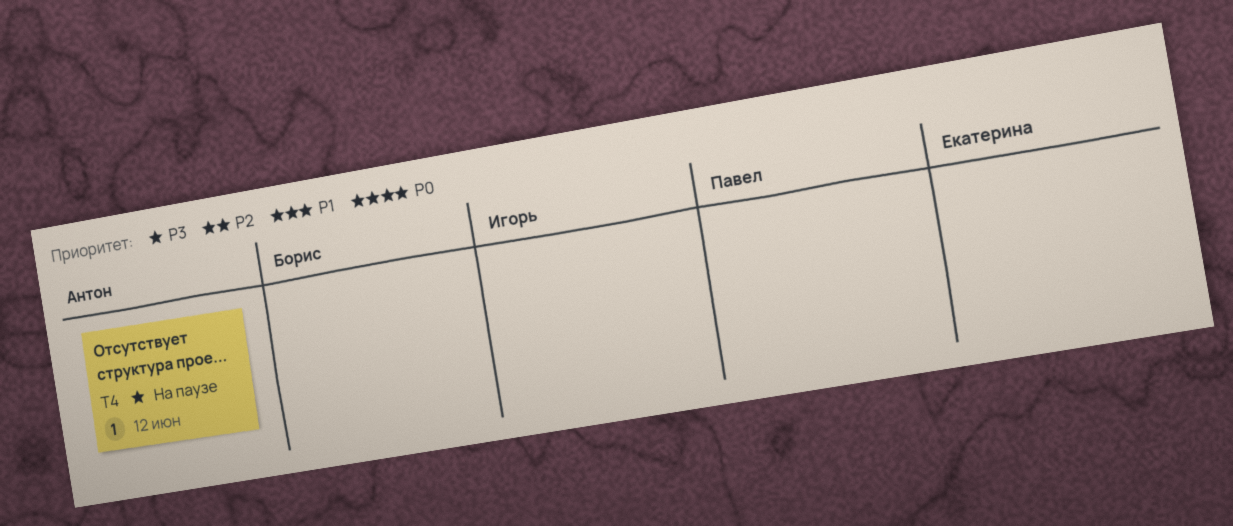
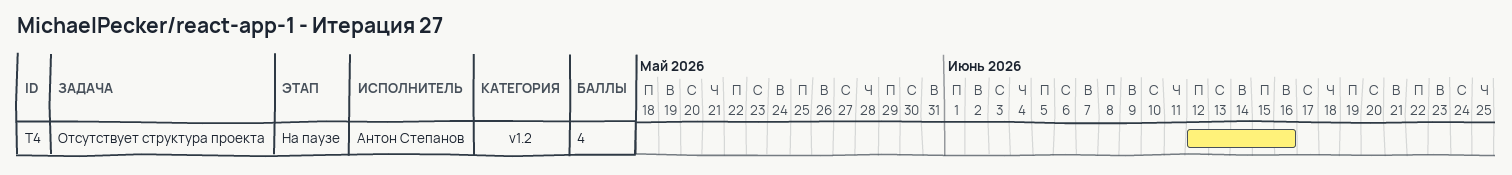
T4, estimate: 1 -> 4
T4, due: Jun 12 -> Jun 16

